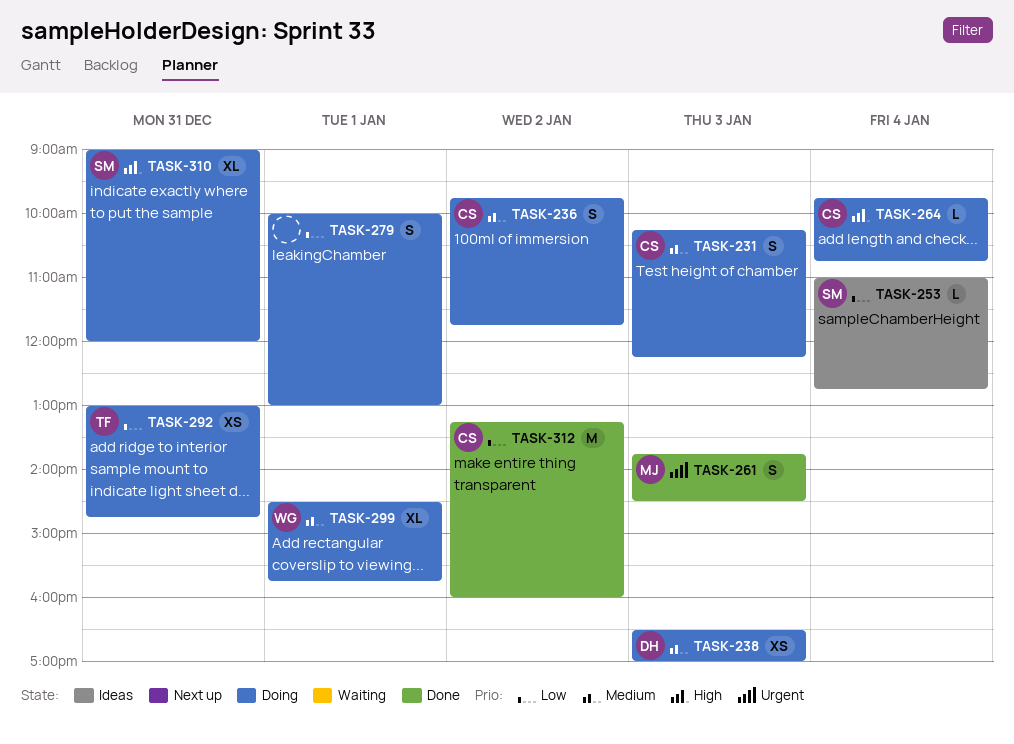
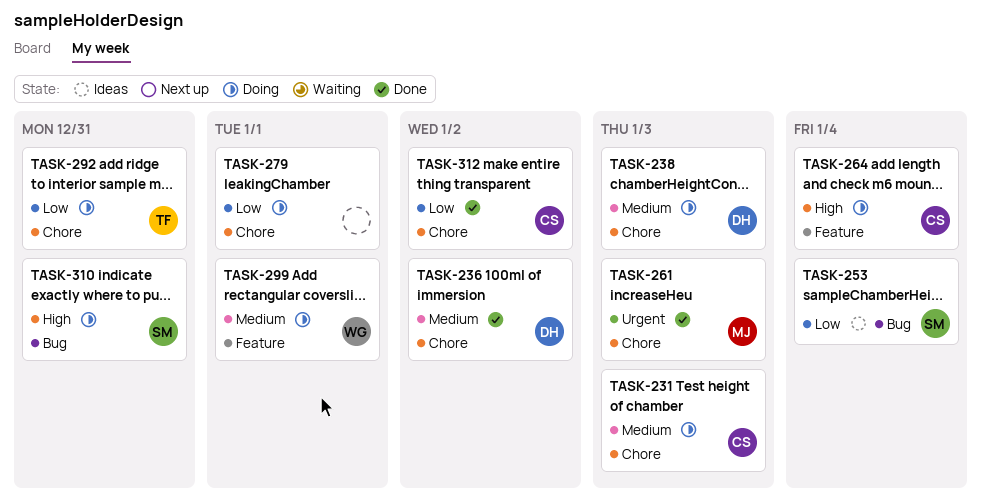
TASK-236, status: Doing -> Done
TASK-236, owner: CS -> DH

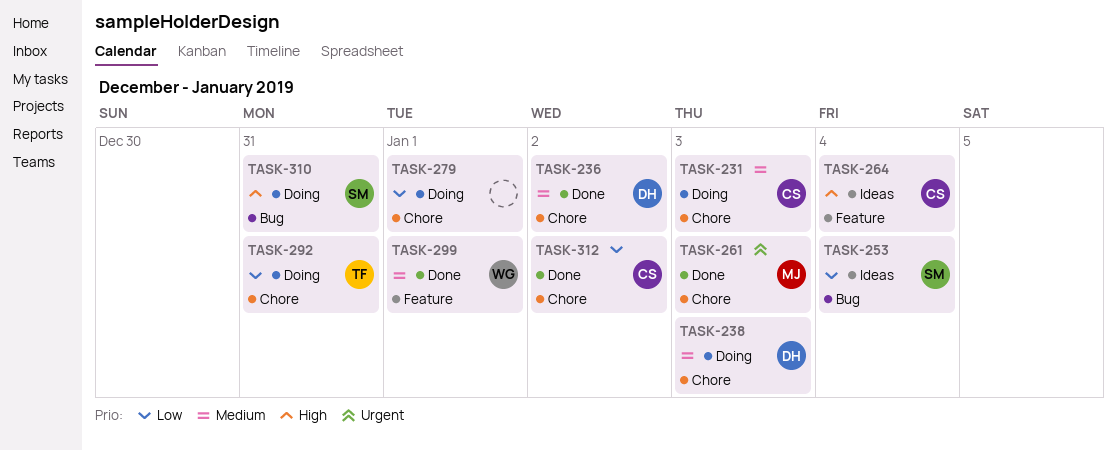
TASK-264, status: Doing -> Ideas
TASK-299, status: Doing -> Done

